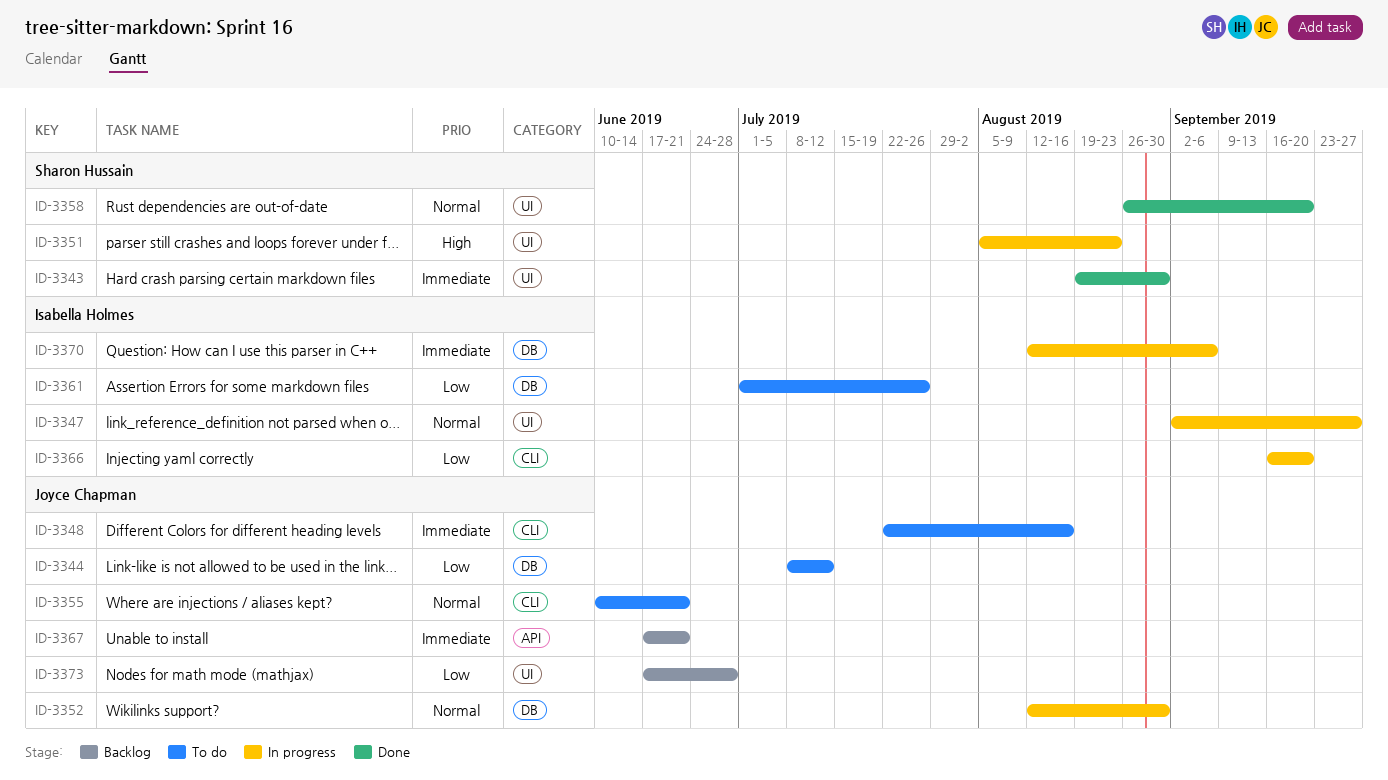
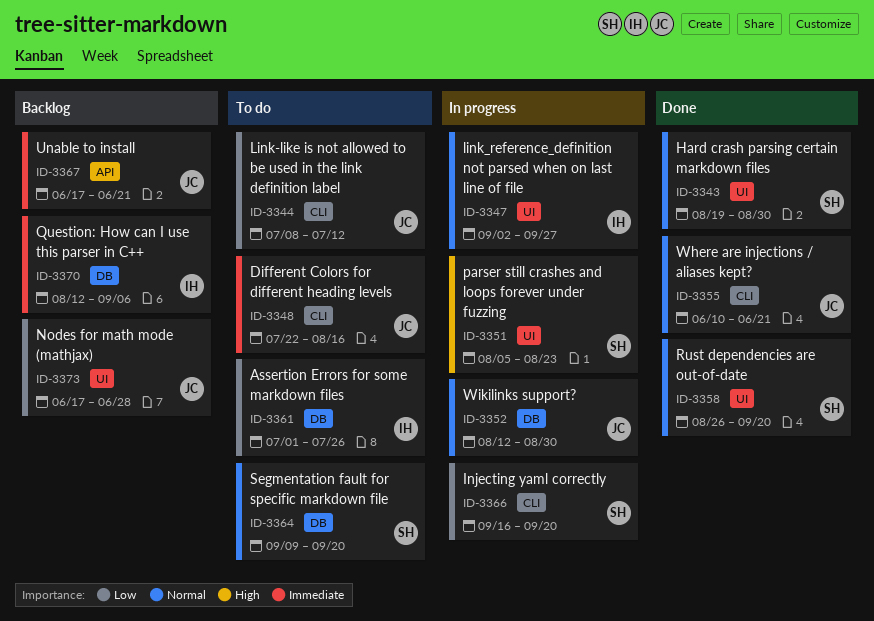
ID-3343, priority: Immediate -> Normal
ID-3344, label: DB -> CLI
ID-3355, status: To do -> Done
ID-3364: none -> present
ID-3366, owner: Isabella Holmes -> Sharon Hussain
ID-3370, status: In progress -> Backlog

